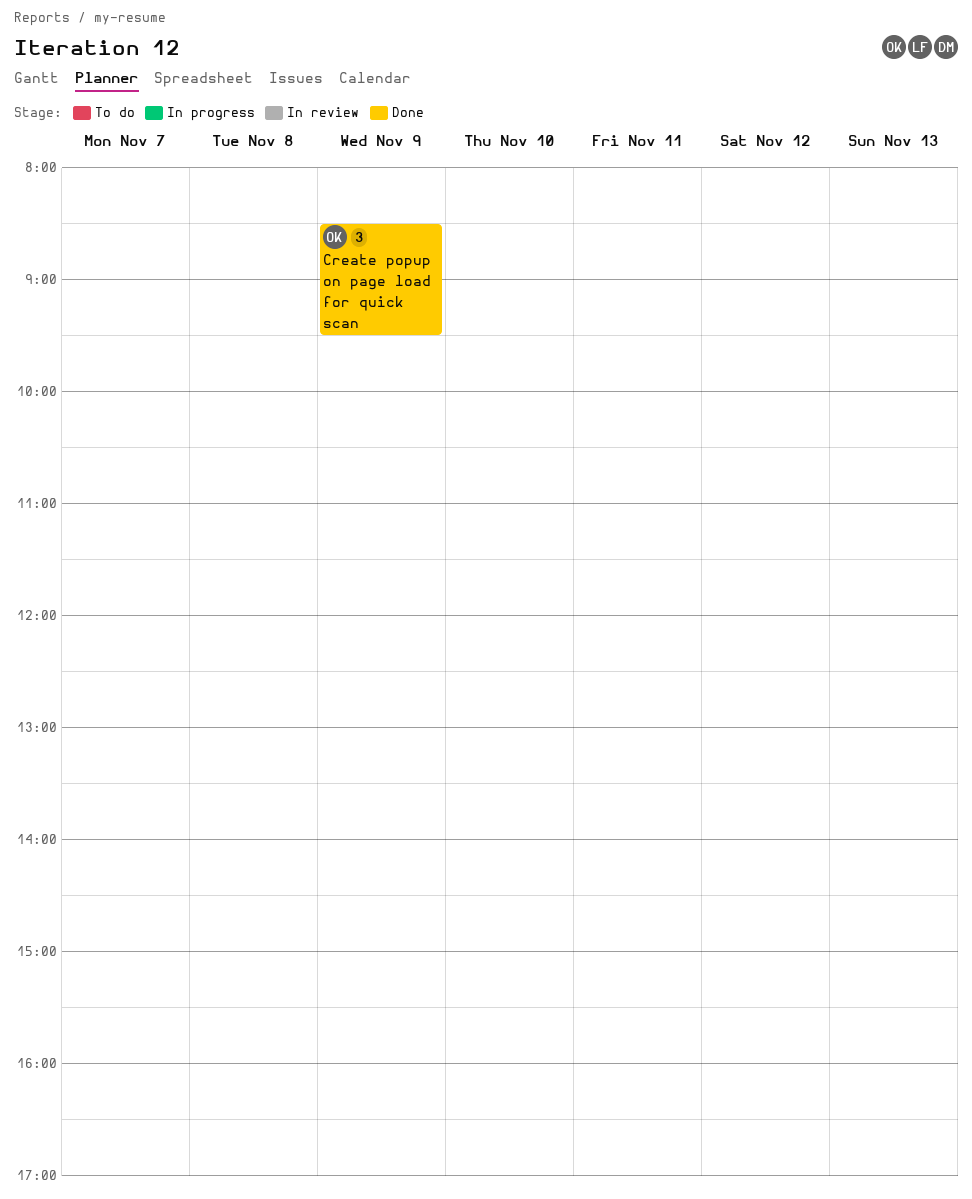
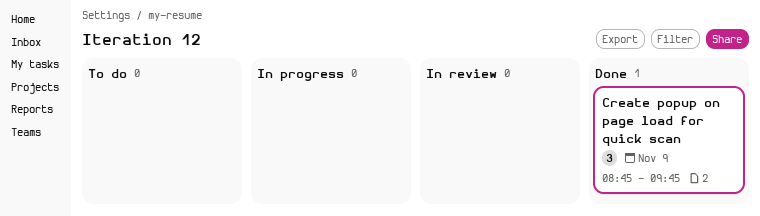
Create popup on page load for quick scan, begins: 08:30 -> 08:45
Create popup on page load for quick scan, ends: 09:30 -> 09:45

